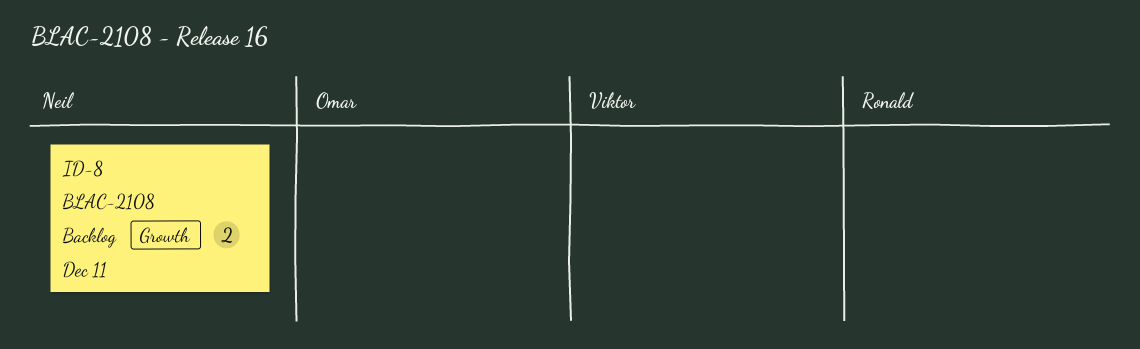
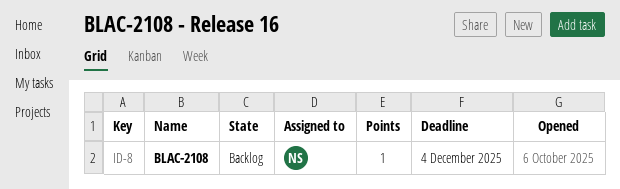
ID-8, estimate: 2 -> 1
ID-8, due: Dec 11 -> Dec 4

